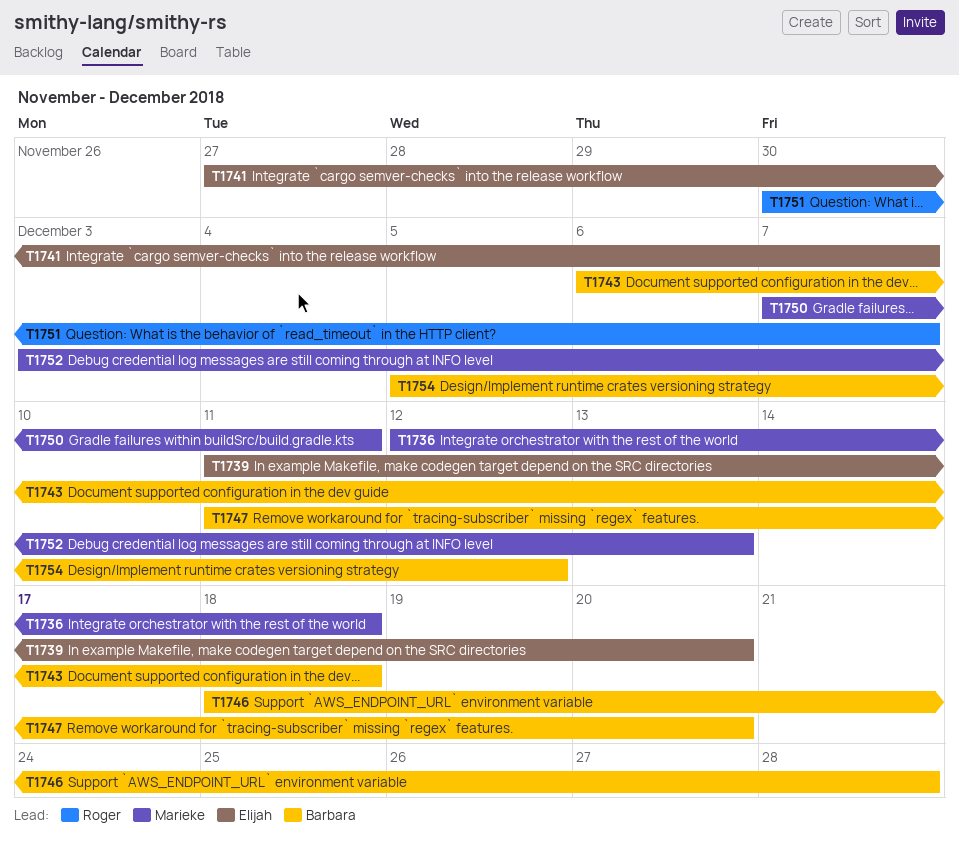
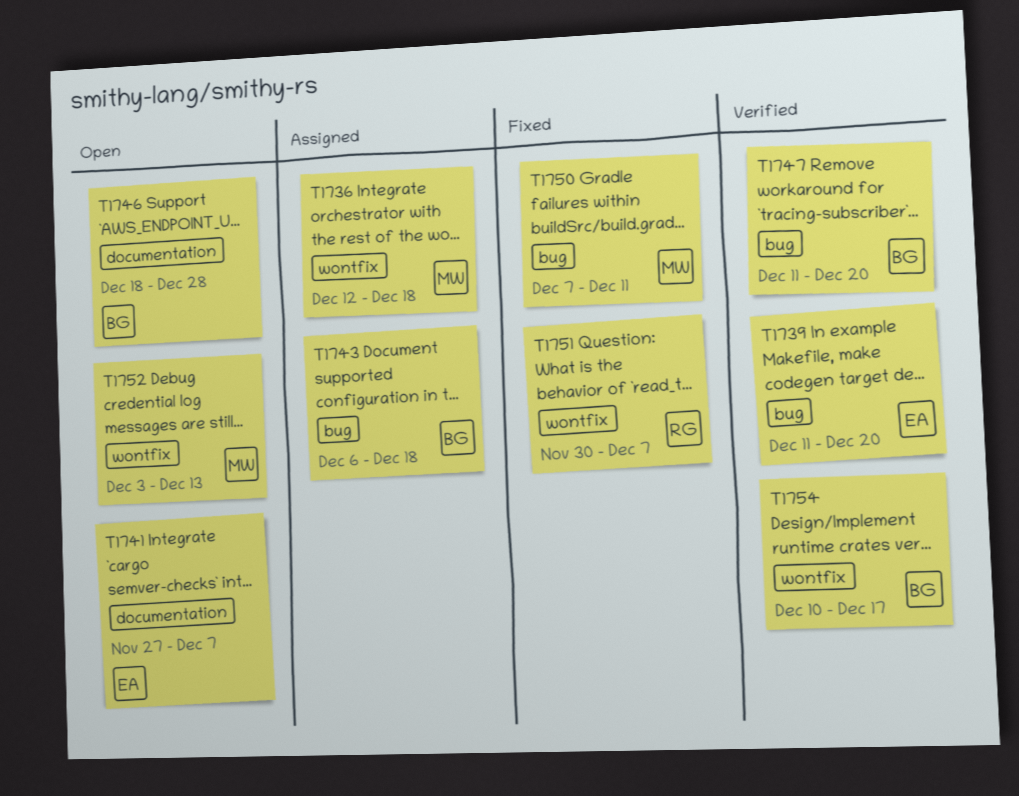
T1754, start: Dec 5 -> Dec 10
T1754, due: Dec 12 -> Dec 17

